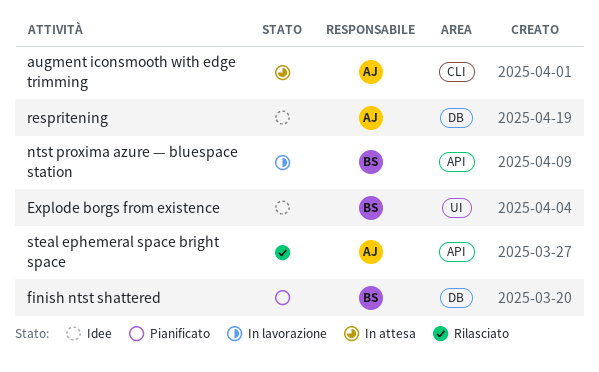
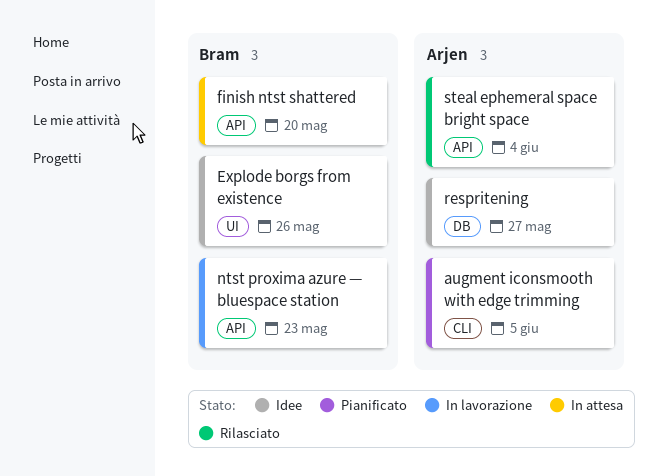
augment iconsmooth with edge trimming, status: In attesa -> Pianificato
finish ntst shattered, status: Pianificato -> In attesa
finish ntst shattered, label: DB -> API

